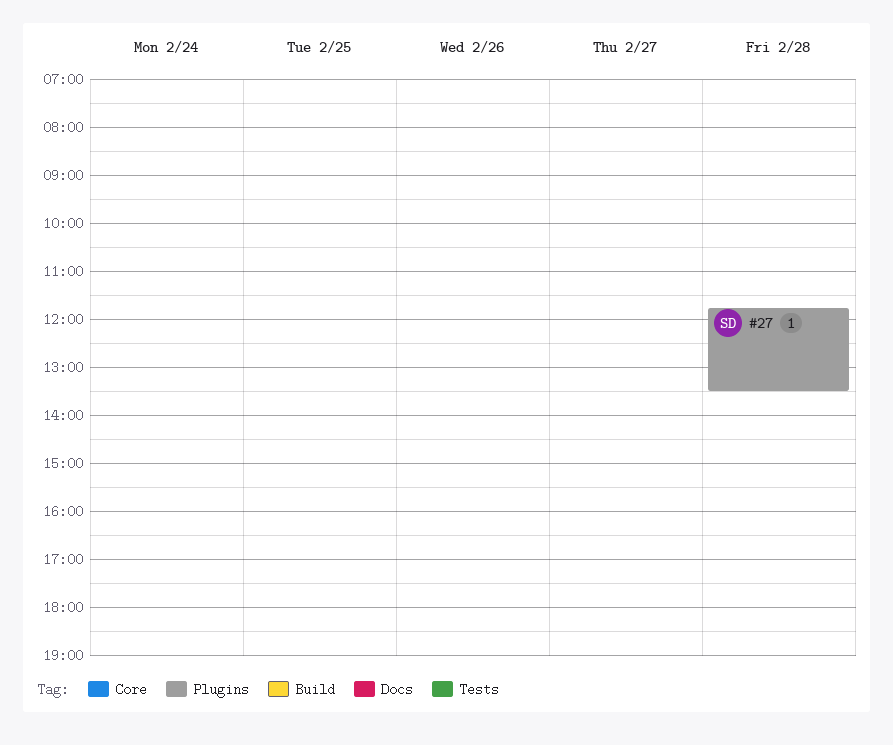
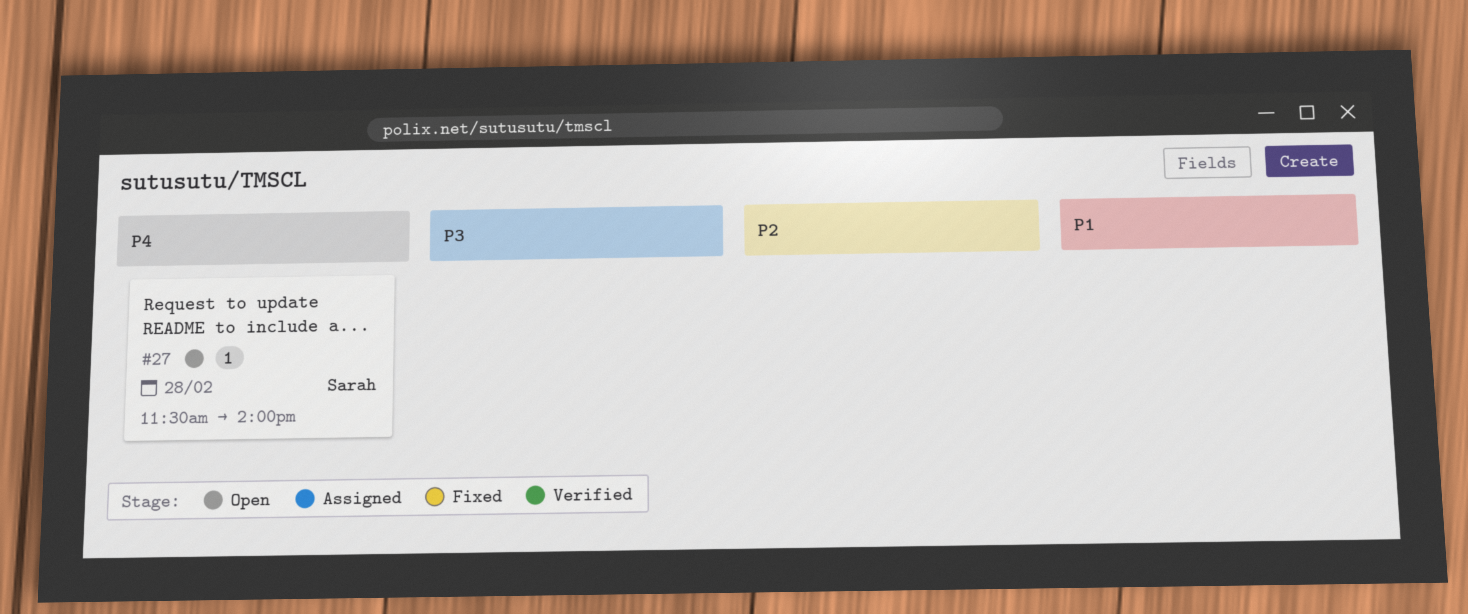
#27, begins: 11:45 -> 11:30
#27, ends: 13:30 -> 14:00

